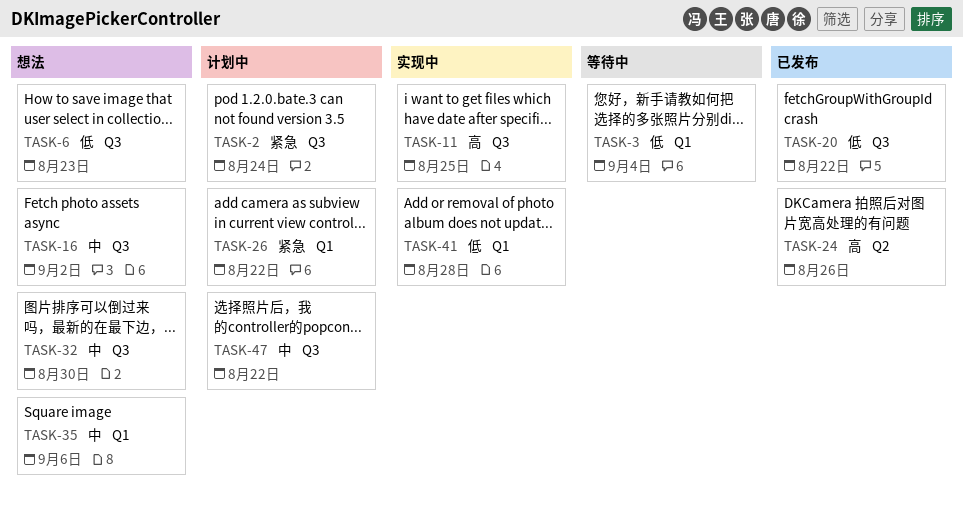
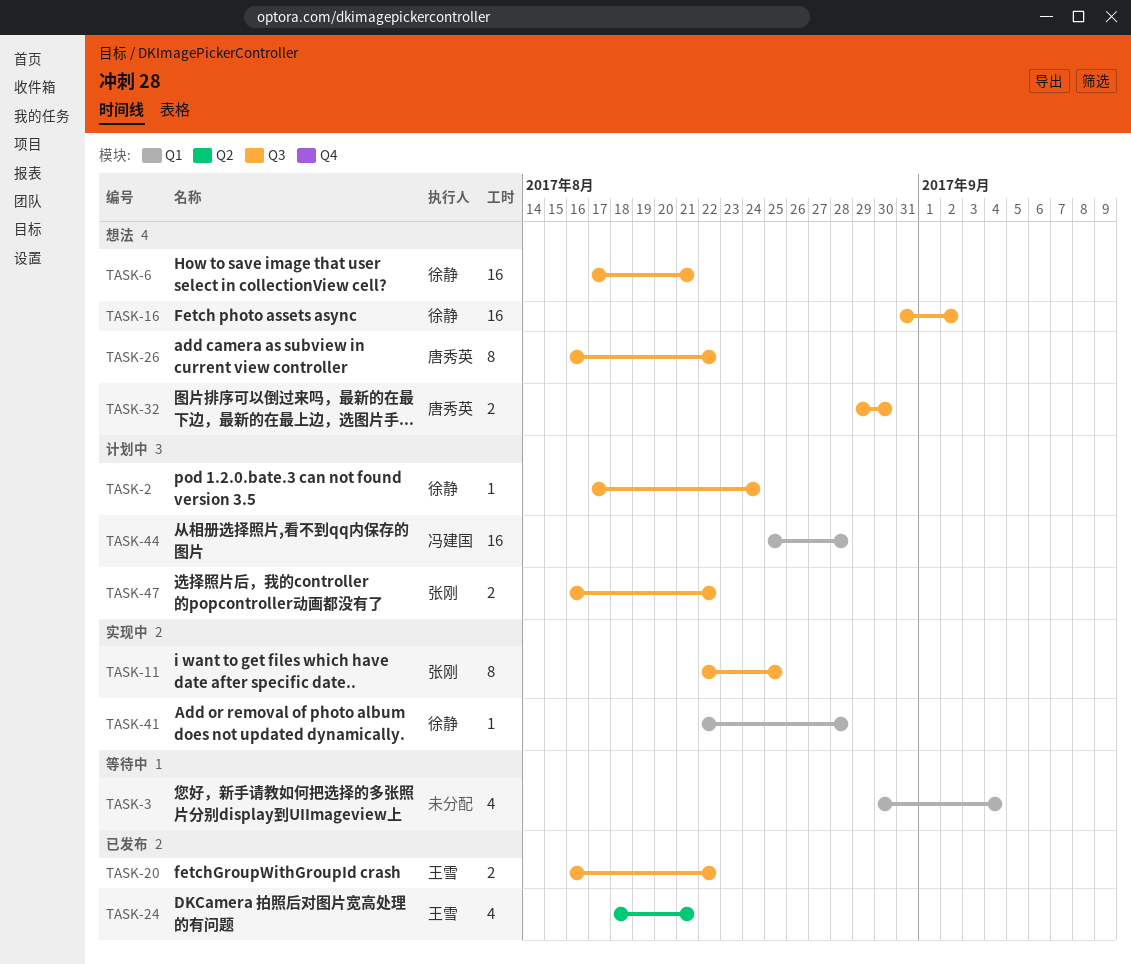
TASK-6, due: Aug 23 -> Aug 21
TASK-24, due: Aug 26 -> Aug 21
TASK-26, status: 计划中 -> 想法
TASK-26, label: Q1 -> Q3
TASK-35: present -> none
TASK-44: none -> present

